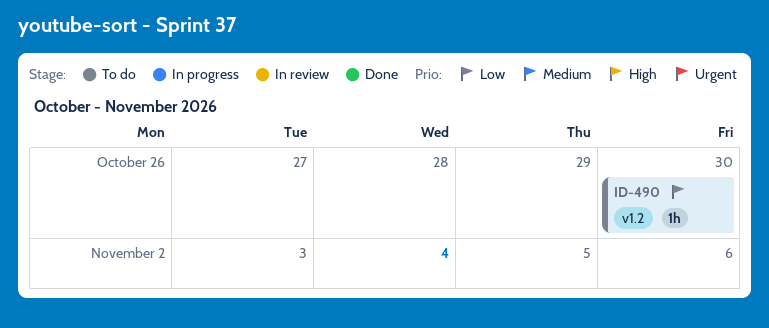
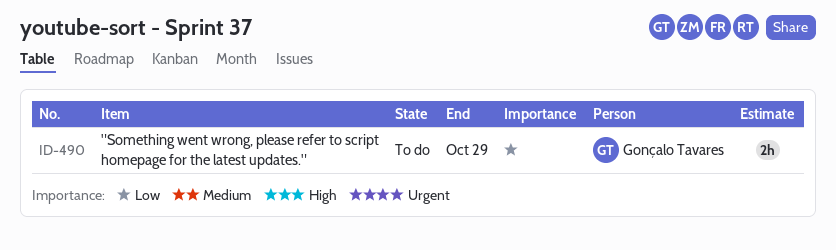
ID-490, estimate: 1h -> 2h
ID-490, due: Oct 30 -> Oct 29

